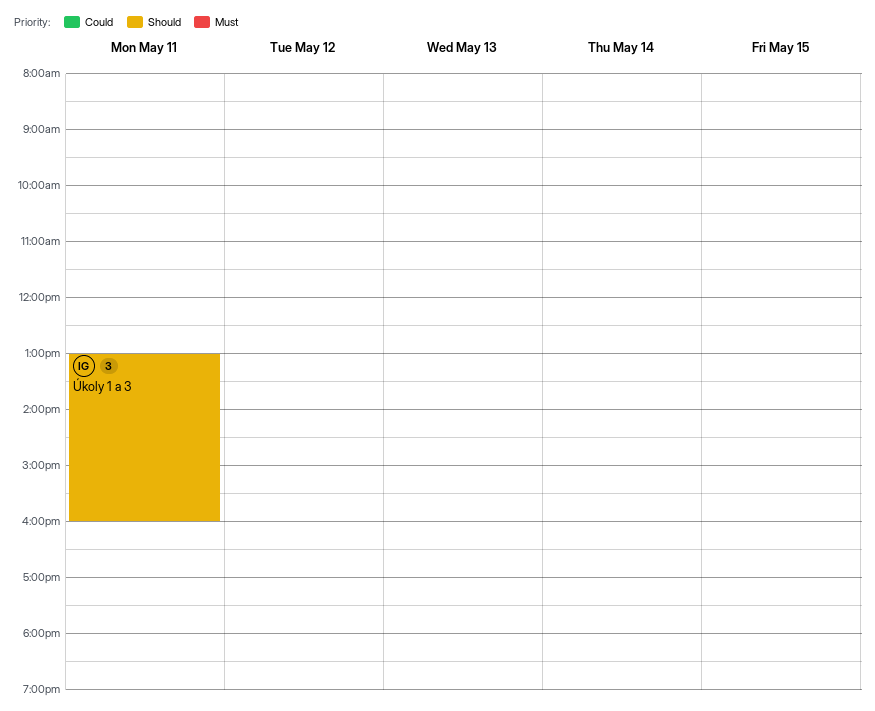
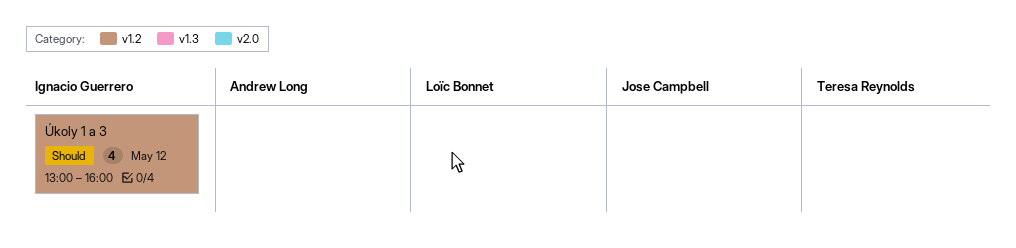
Úkoly 1 a 3, estimate: 3 -> 4
Úkoly 1 a 3, day: May 11 -> May 12

